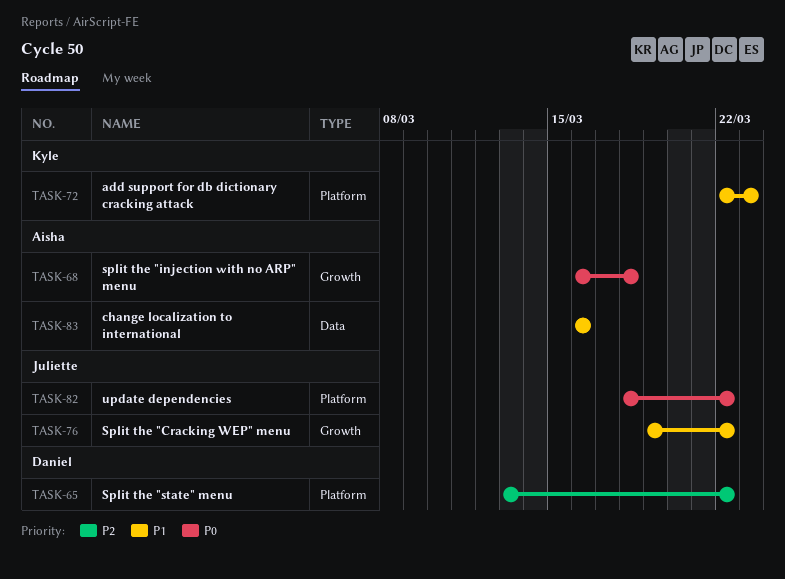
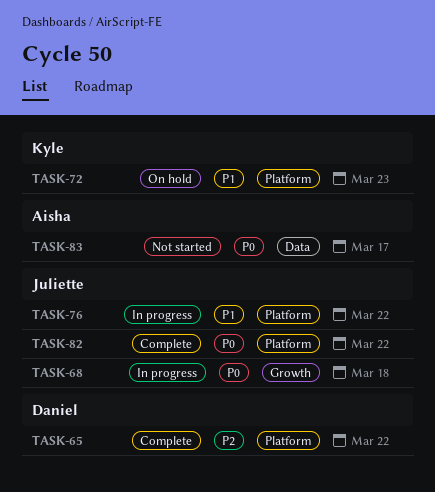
TASK-68, owner: Aisha -> Juliette
TASK-76, label: Growth -> Platform
TASK-83, priority: P1 -> P0
TASK-83, due: Mar 16 -> Mar 17

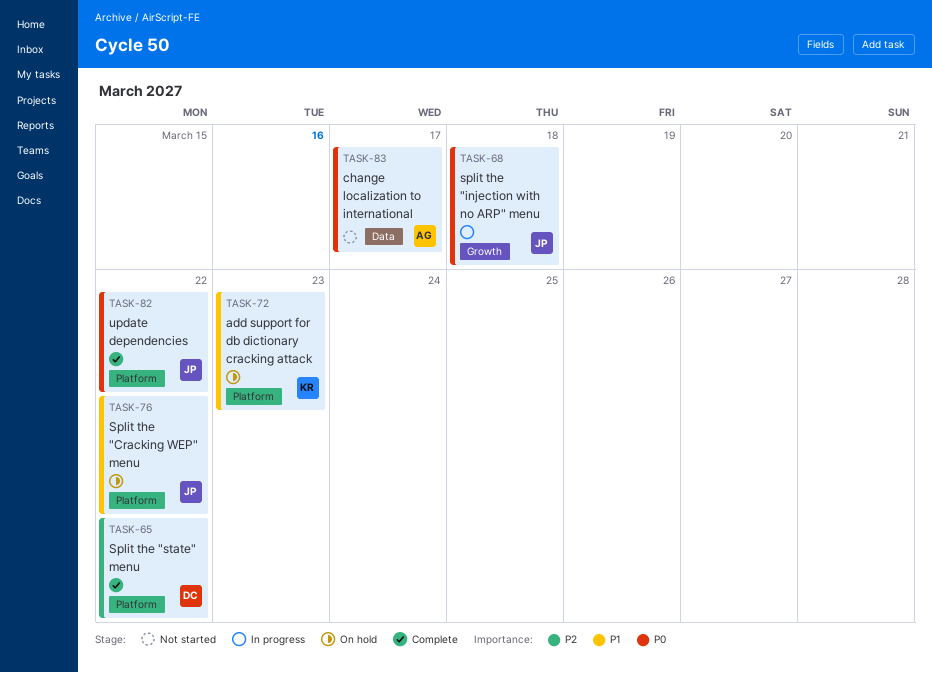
TASK-76, status: In progress -> On hold

